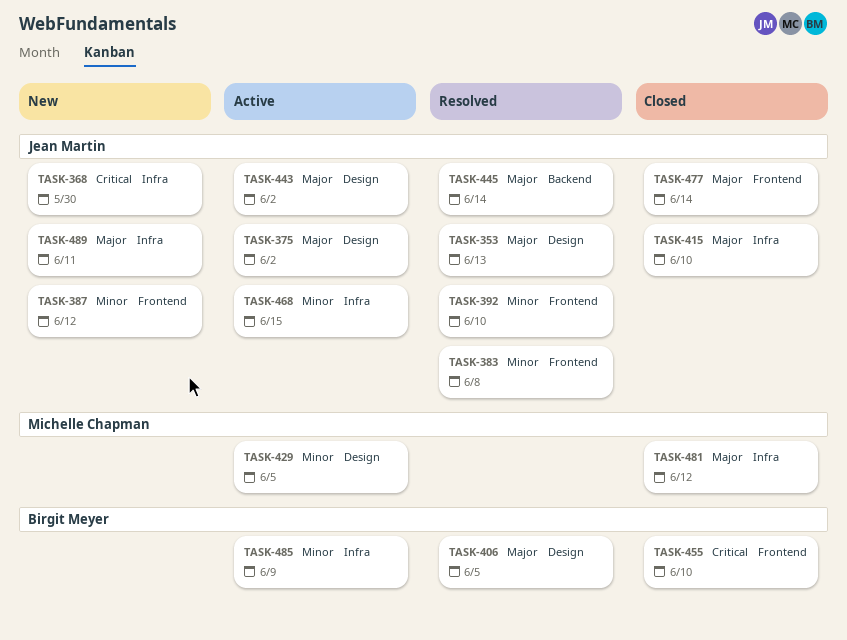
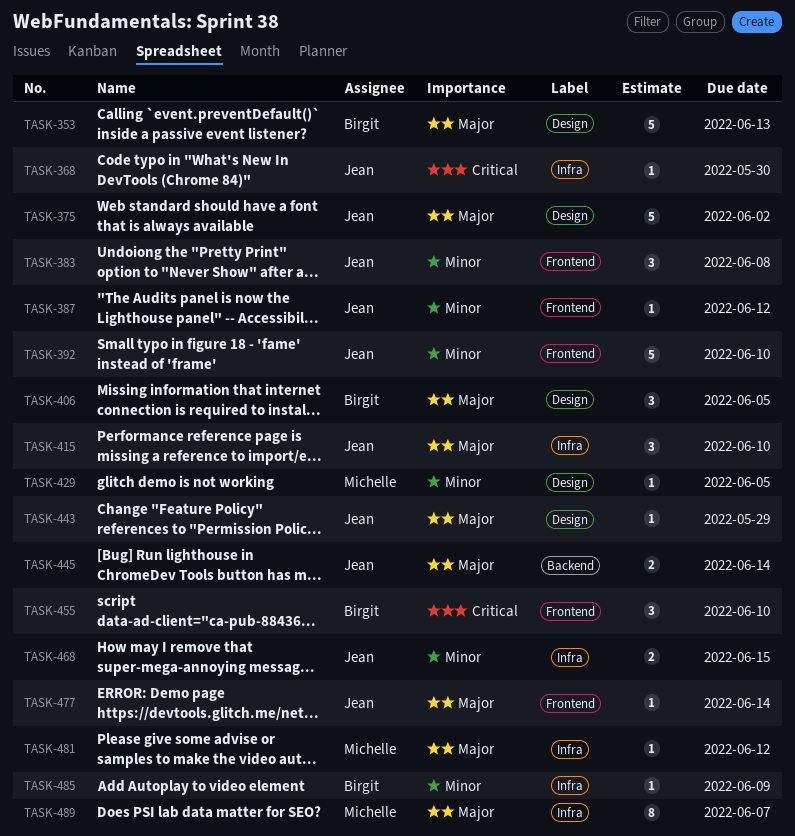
TASK-353, owner: Jean Martin -> Birgit Meyer
TASK-443, due: Jun 2 -> May 29
TASK-489, owner: Jean Martin -> Michelle Chapman
TASK-489, due: Jun 11 -> Jun 7

